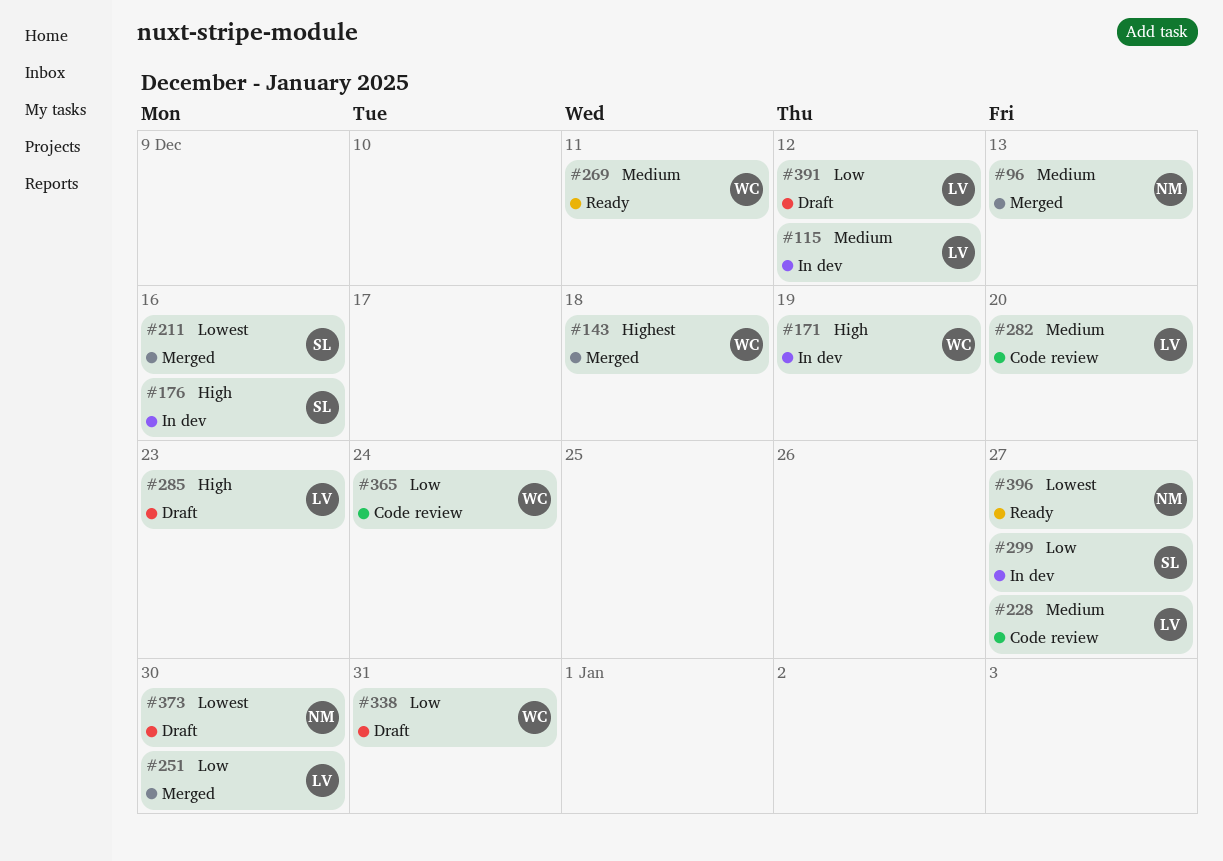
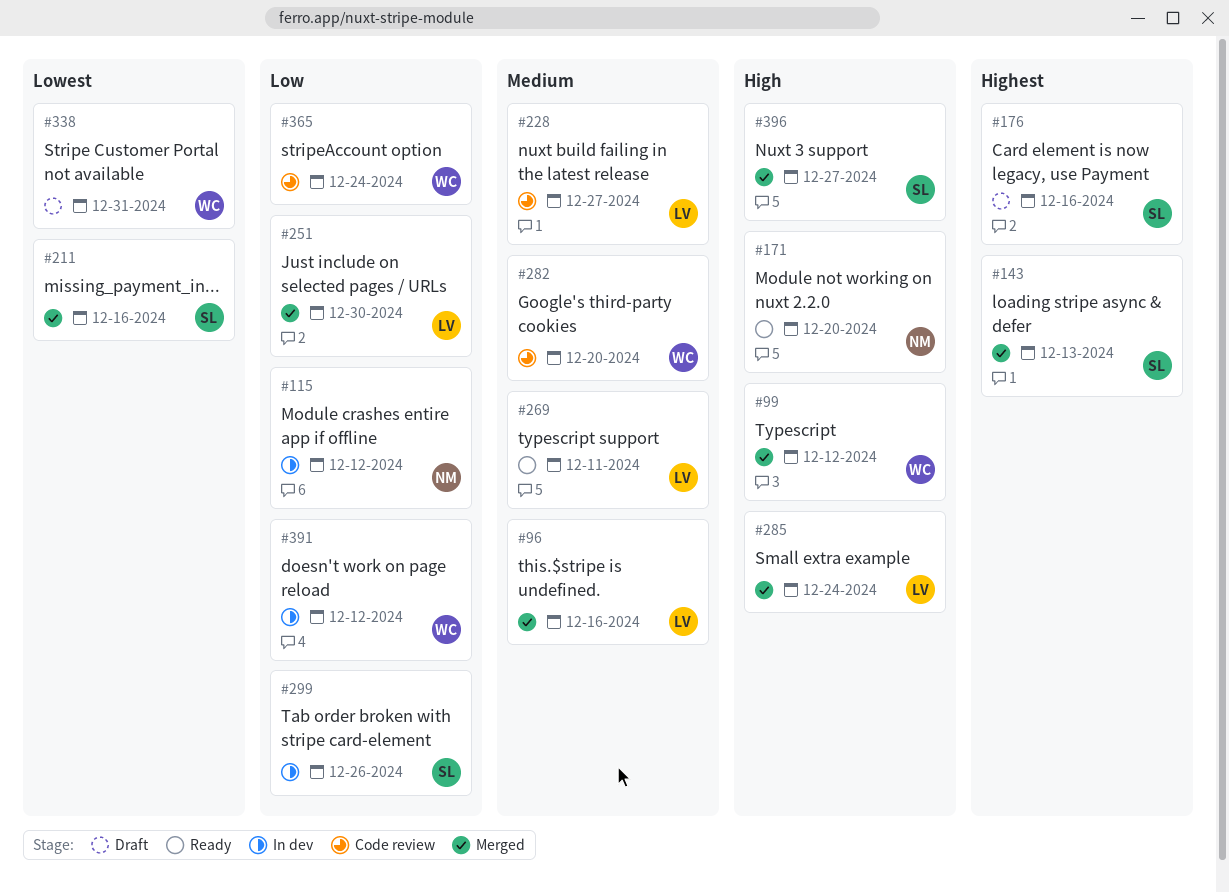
#96, owner: NM -> LV
#96, due: Dec 13 -> Dec 16
#99: none -> present
#115, owner: LV -> NM
#115, priority: Medium -> Low
#143, owner: WC -> SL
#143, due: Dec 18 -> Dec 13
#171, status: In dev -> Ready
#171, owner: WC -> NM
#171, due: Dec 19 -> Dec 20
#176, status: In dev -> Draft
#176, priority: High -> Highest
#269, owner: WC -> LV
#282, owner: LV -> WC
#285, status: Draft -> Merged
#285, due: Dec 23 -> Dec 24
#299, due: Dec 27 -> Dec 26
#338, priority: Low -> Lowest
#373: present -> none
#391, status: Draft -> In dev
#391, owner: LV -> WC
#396, status: Ready -> Merged
#396, owner: NM -> SL
#396, priority: Lowest -> High

